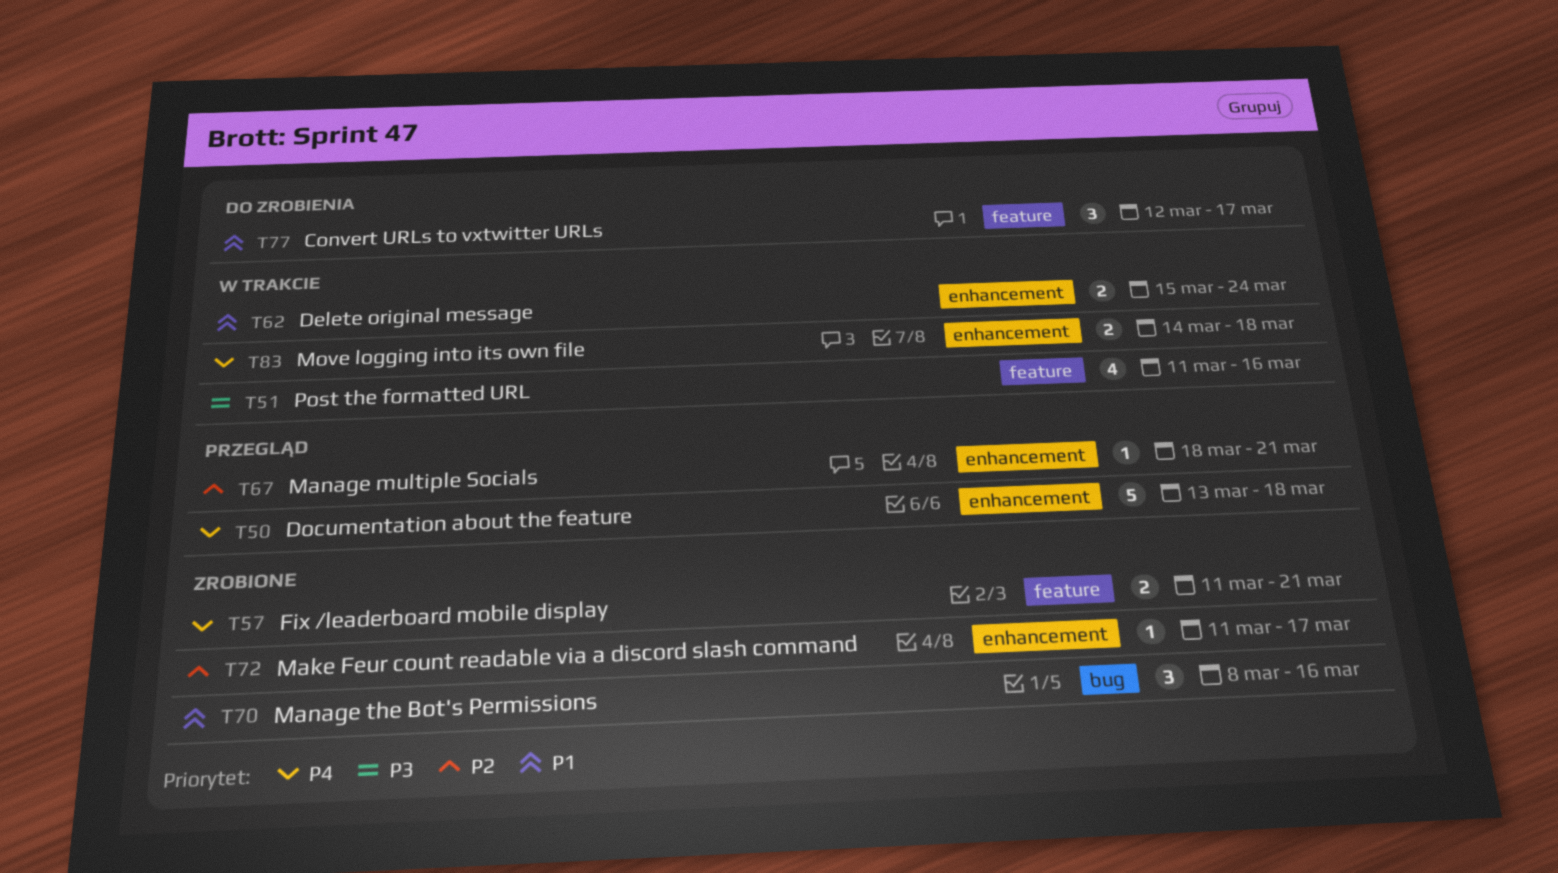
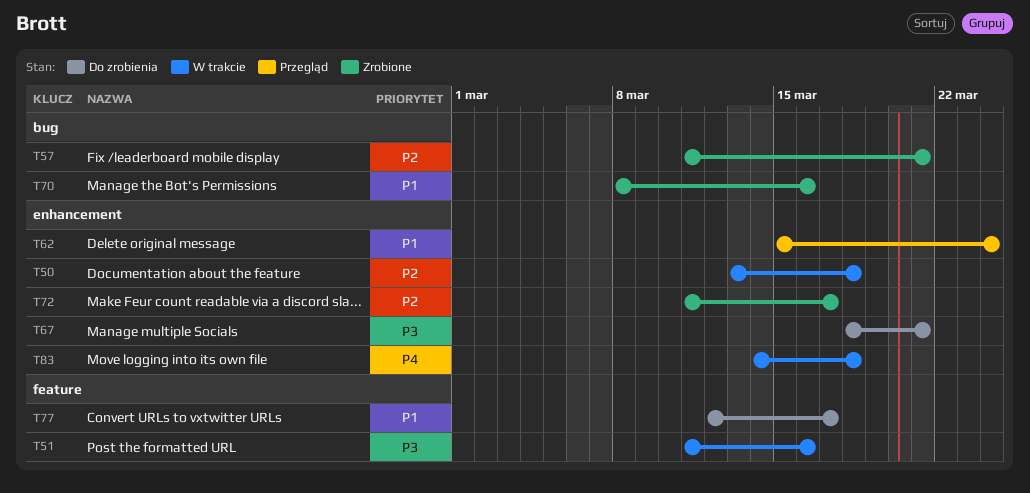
T50, status: Przegląd -> W trakcie
T50, priority: P4 -> P2
T57, priority: P4 -> P2
T57, label: feature -> bug
T62, status: W trakcie -> Przegląd
T67, status: Przegląd -> Do zrobienia
T67, priority: P2 -> P3

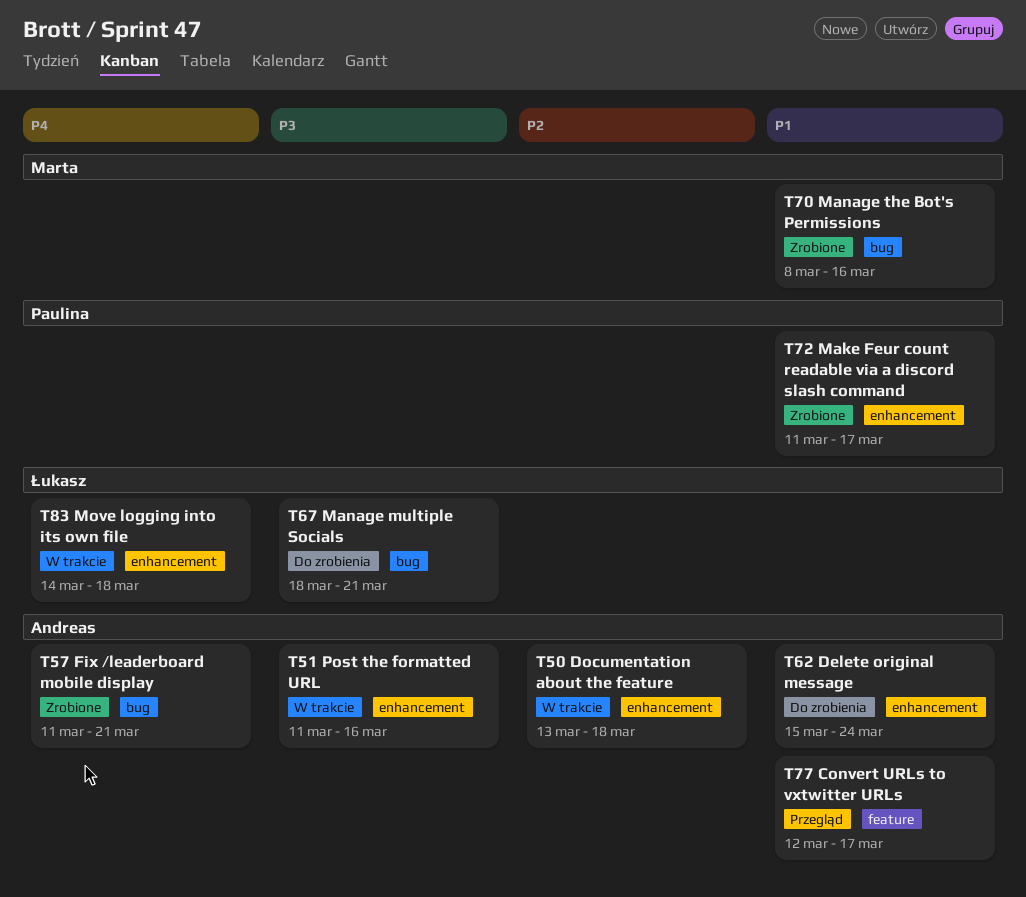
T51, label: feature -> enhancement
T57, priority: P2 -> P4
T62, status: Przegląd -> Do zrobienia
T67, label: enhancement -> bug
T72, priority: P2 -> P1
T77, status: Do zrobienia -> Przegląd

